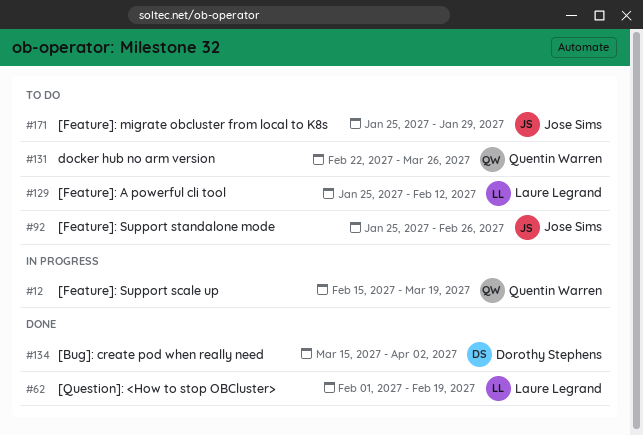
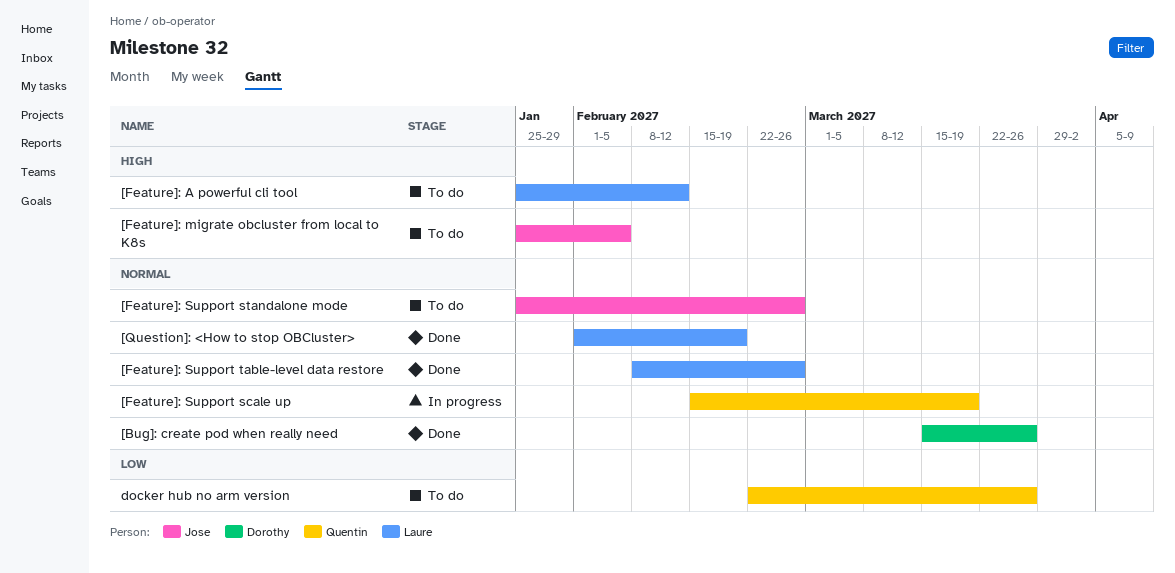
[Bug]: create pod when really need, due: Apr 2 -> Mar 26
[Feature]: migrate obcluster from local to K8s, due: Jan 29 -> Feb 5
[Feature]: Support table-level data restore: none -> present

